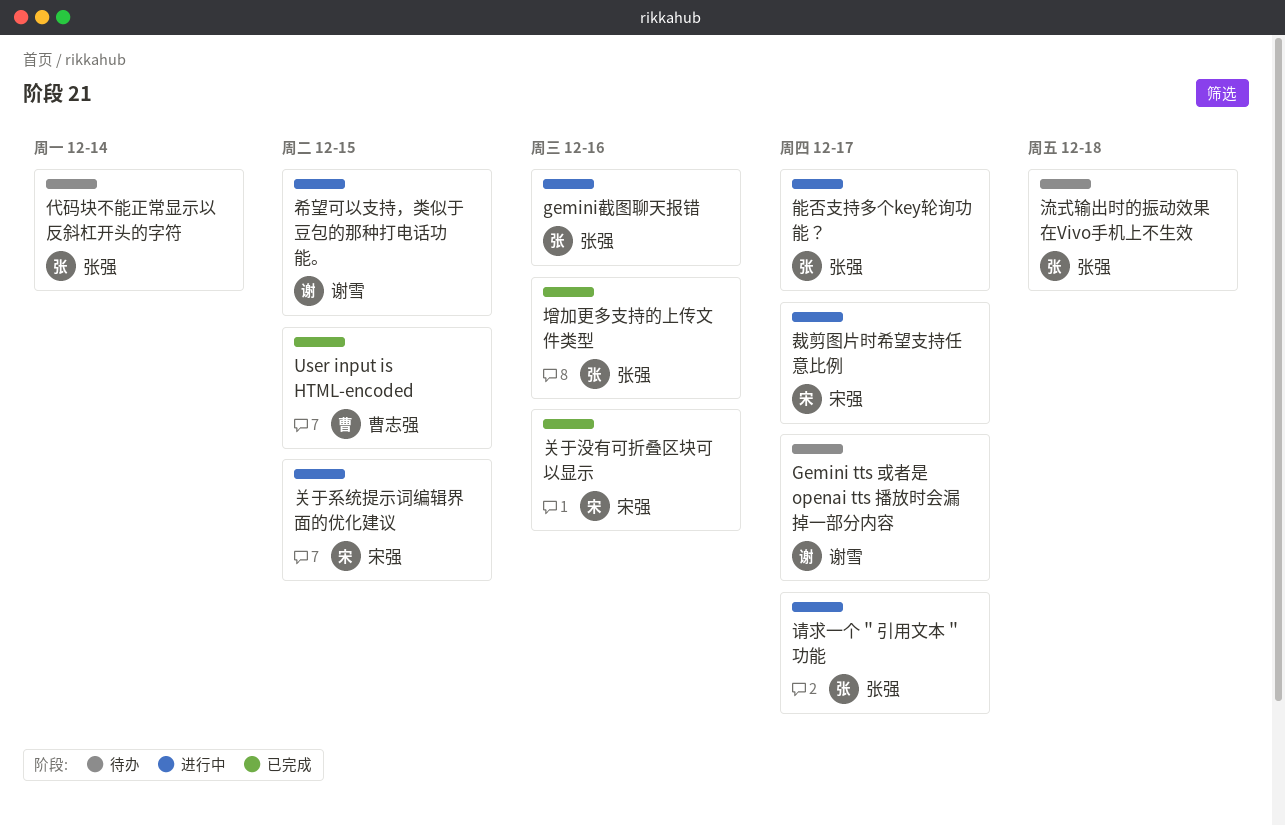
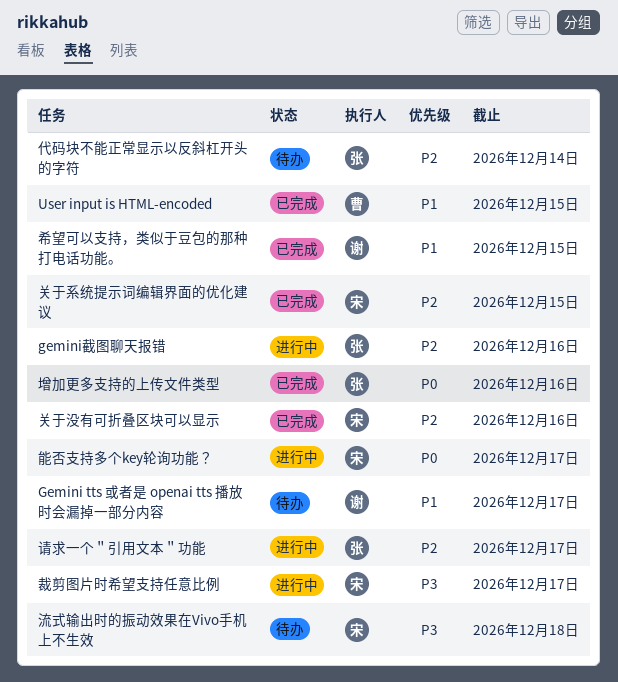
关于系统提示词编辑界面的优化建议, status: 进行中 -> 已完成
希望可以支持，类似于豆包的那种打电话功能。, status: 进行中 -> 已完成
流式输出时的振动效果在Vivo手机上不生效, owner: 张强 -> 宋强
能否支持多个key轮询功能？, owner: 张强 -> 宋强

